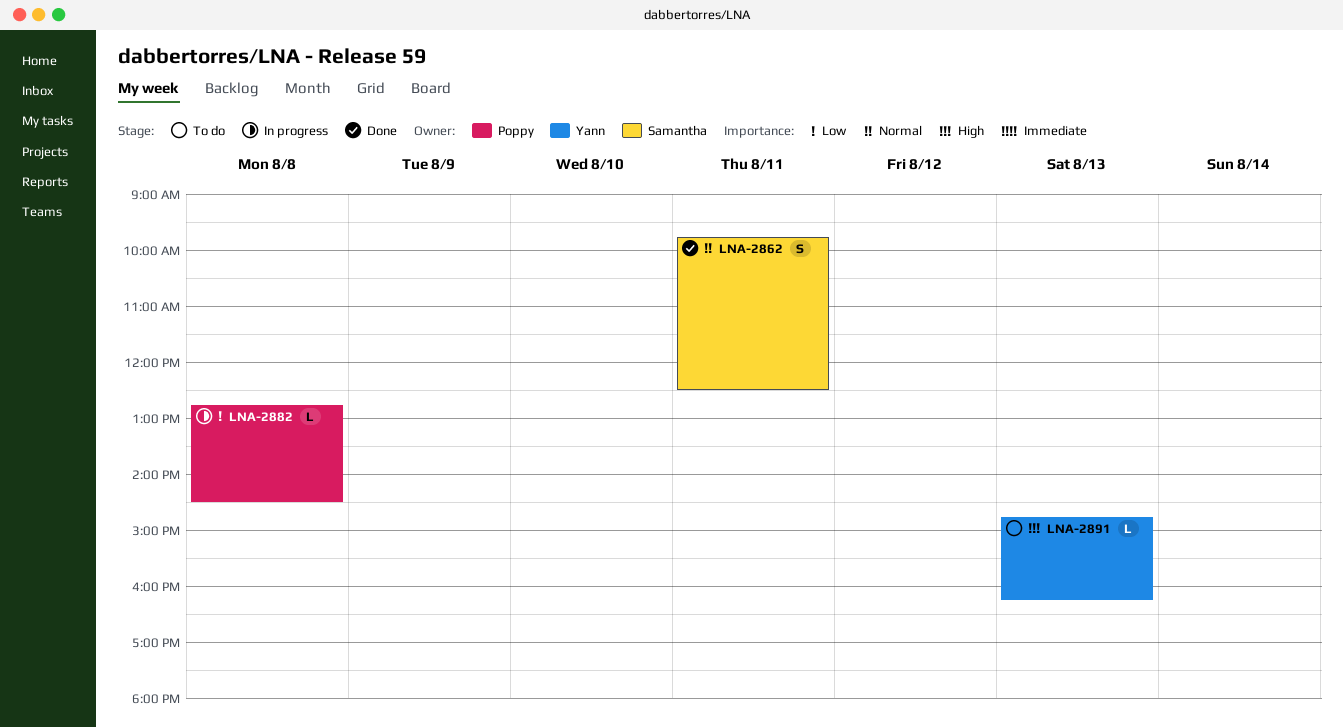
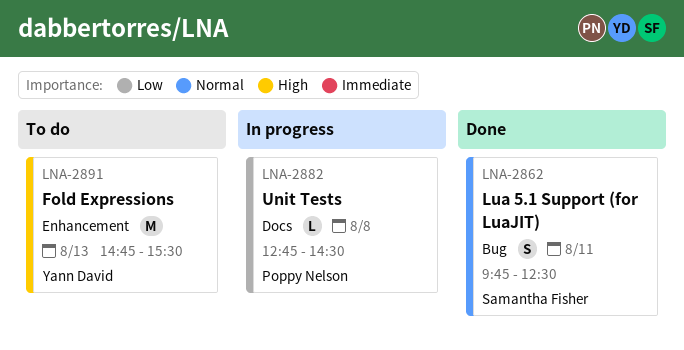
LNA-2891, estimate: L -> M
LNA-2891, ends: 16:15 -> 15:30

